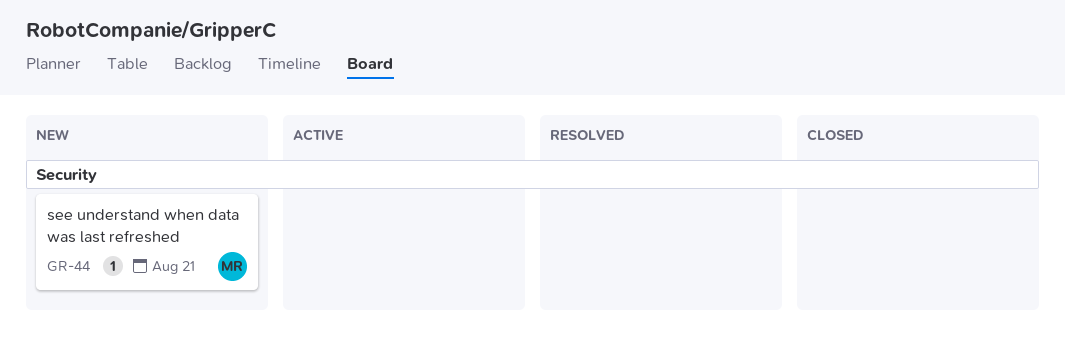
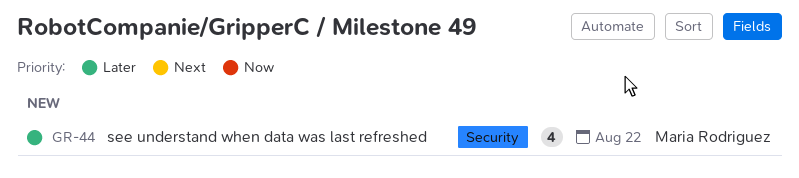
GR-44, estimate: 1 -> 4
GR-44, due: Aug 21 -> Aug 22

